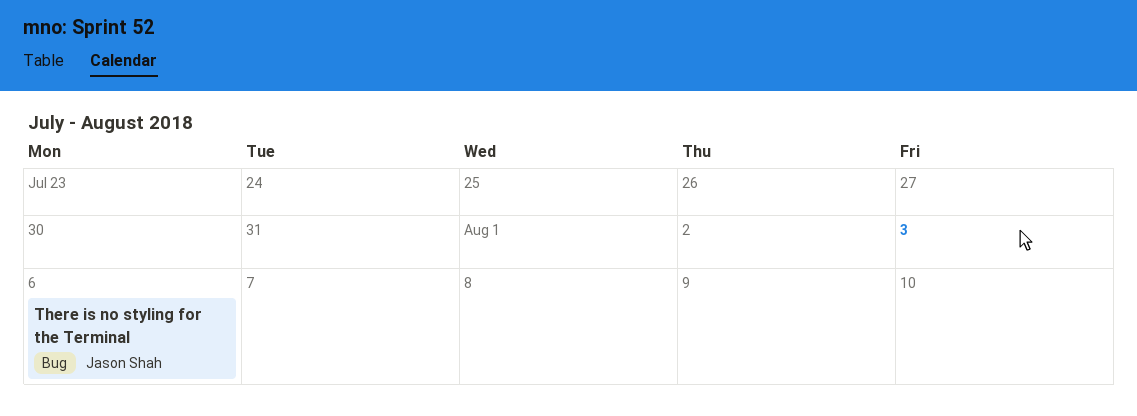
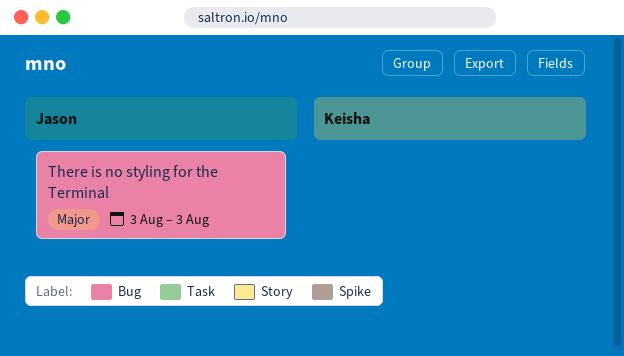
There is no styling for the Terminal, due: Aug 6 -> Aug 3

